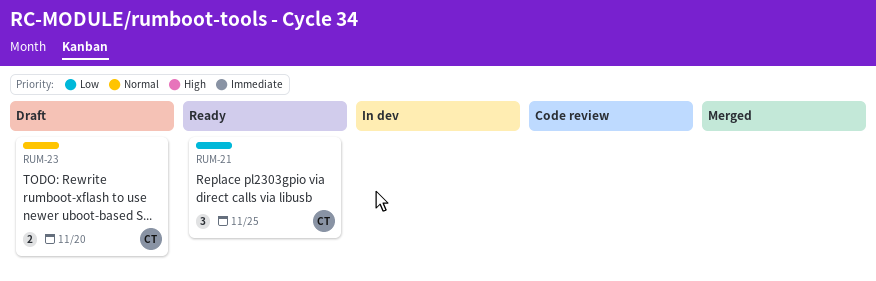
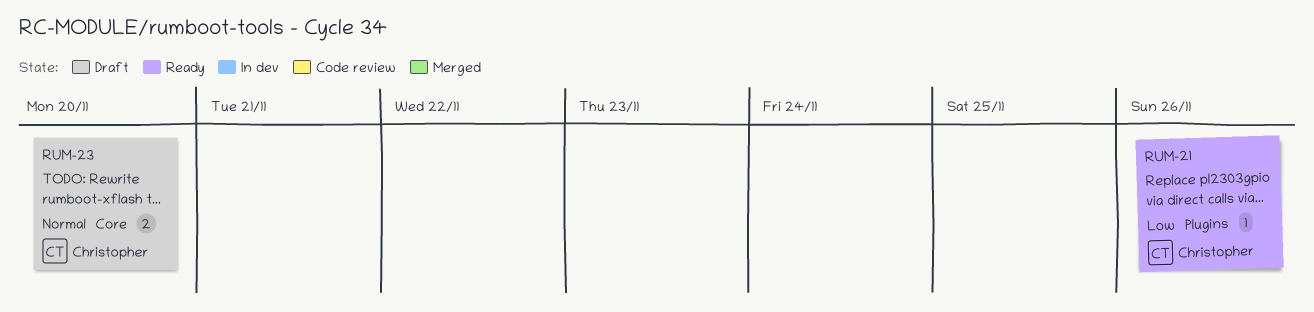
RUM-21, estimate: 3 -> 1
RUM-21, due: Nov 25 -> Nov 26

